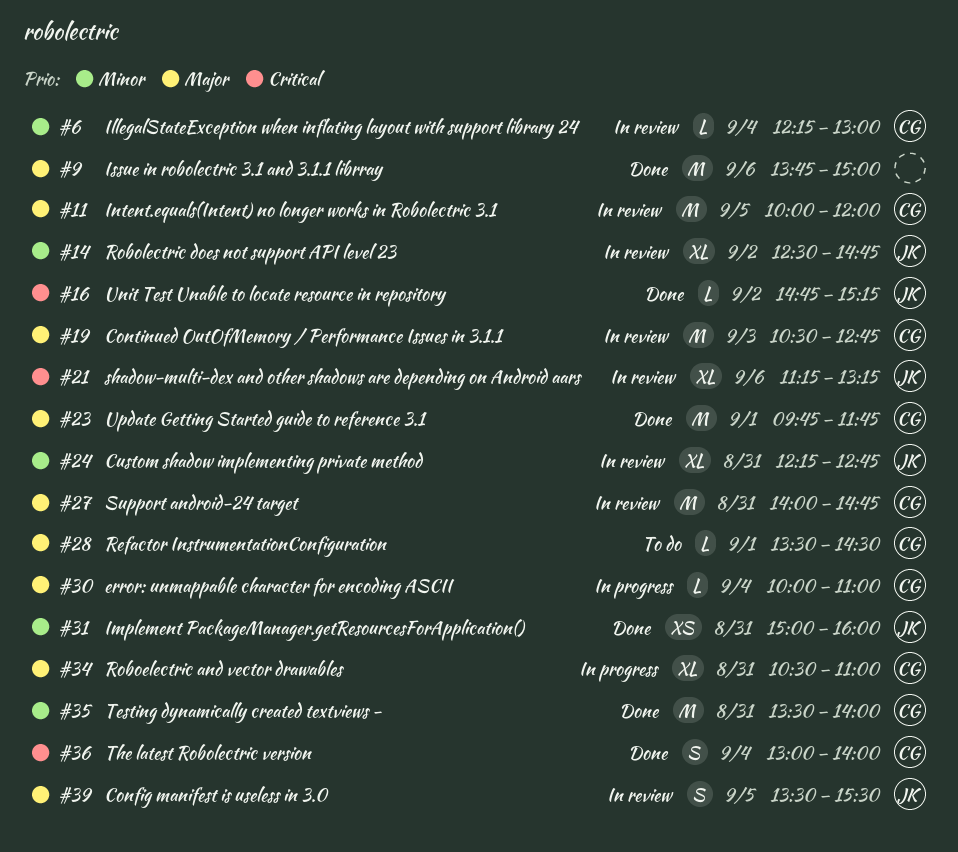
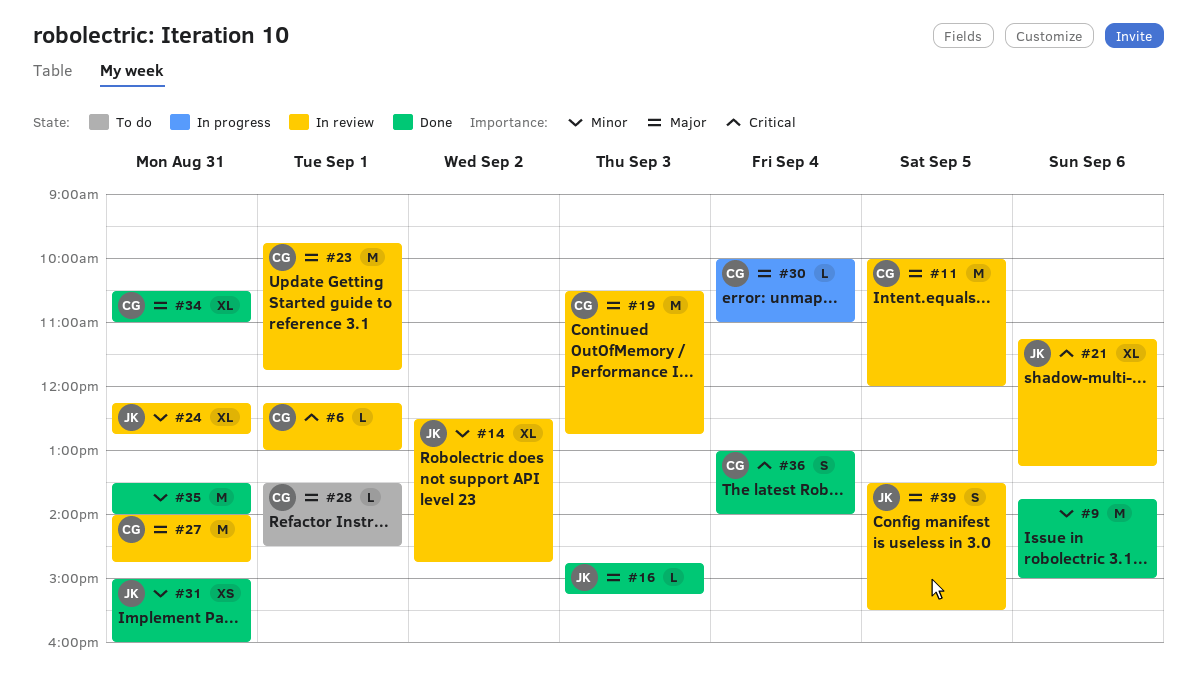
#6, priority: Minor -> Critical
#6, day: Sep 4 -> Sep 1
#9, priority: Major -> Minor
#16, priority: Critical -> Major
#16, day: Sep 2 -> Sep 3
#23, status: Done -> In review
#34, status: In progress -> Done
#35, owner: CG -> none

